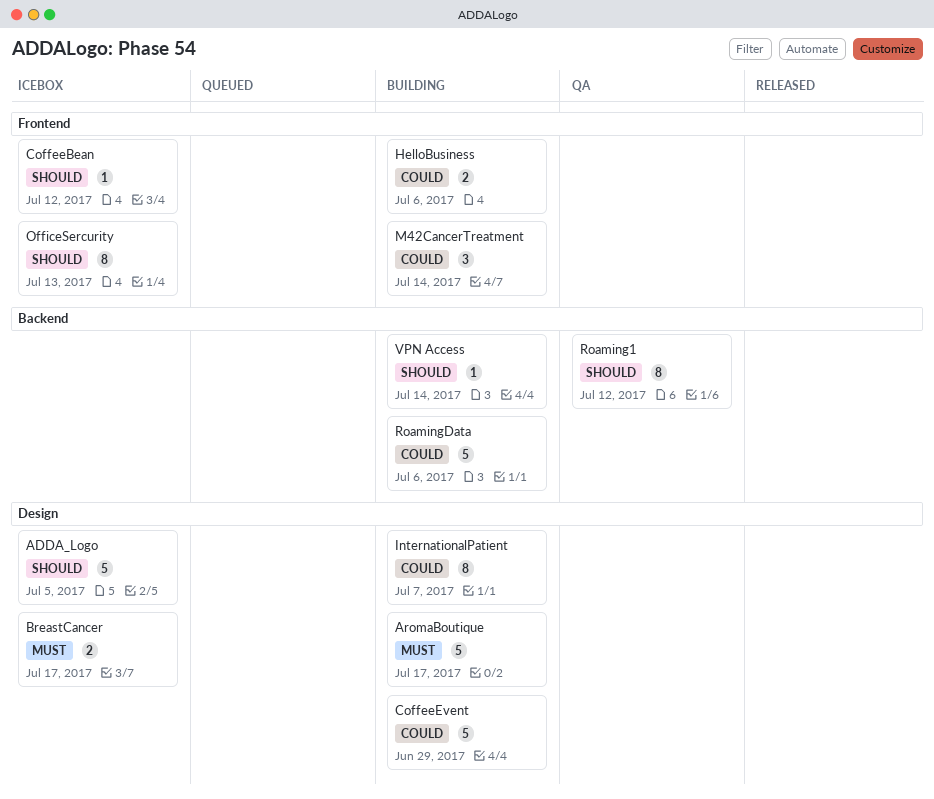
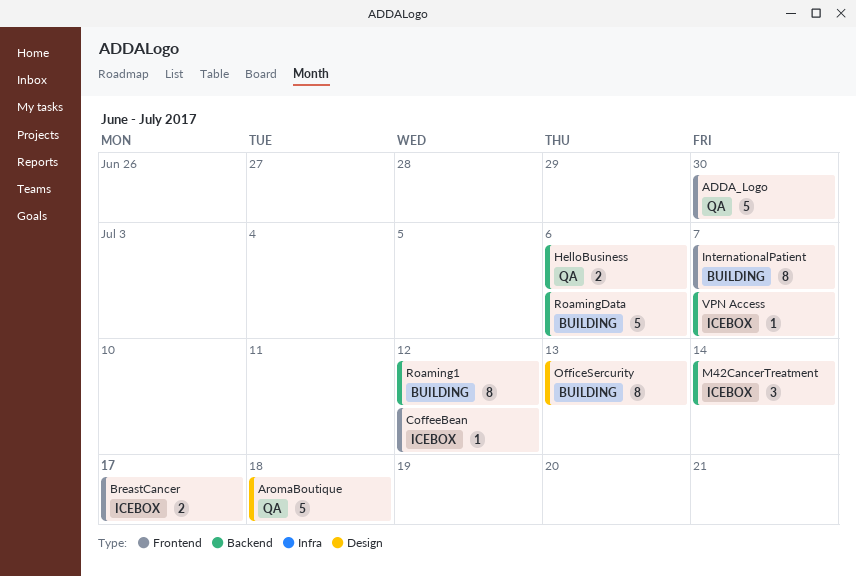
ADDA_Logo, status: Icebox -> QA
ADDA_Logo, label: Design -> Frontend
ADDA_Logo, due: Jul 5 -> Jun 30
AromaBoutique, status: Building -> QA
AromaBoutique, due: Jul 17 -> Jul 18
BreastCancer, label: Design -> Frontend
CoffeeEvent: present -> none
HelloBusiness, status: Building -> QA
HelloBusiness, label: Frontend -> Backend
InternationalPatient, label: Design -> Frontend
M42CancerTreatment, status: Building -> Icebox
M42CancerTreatment, label: Frontend -> Backend
OfficeSercurity, status: Icebox -> Building
OfficeSercurity, label: Frontend -> Design
Roaming1, status: QA -> Building
VPN Access, status: Building -> Icebox
VPN Access, due: Jul 14 -> Jul 7

